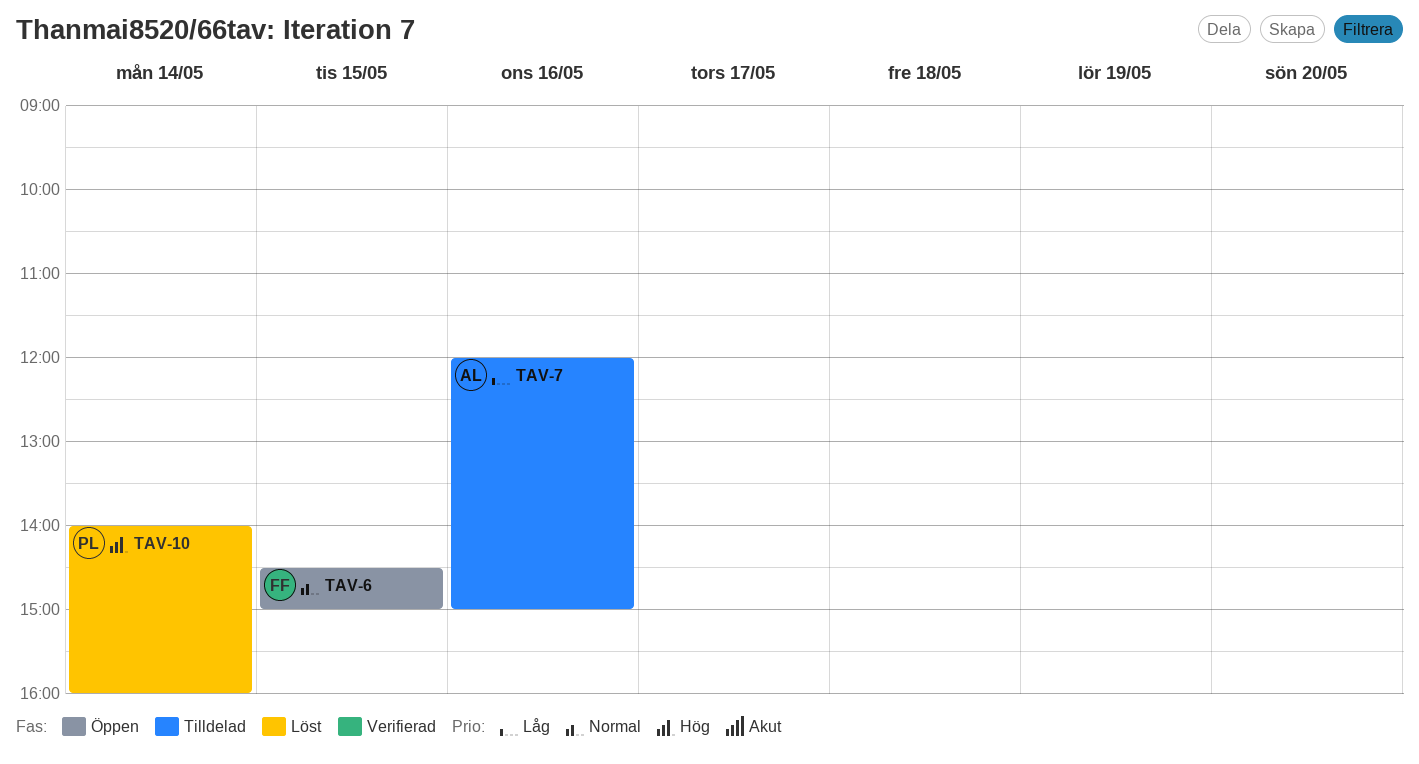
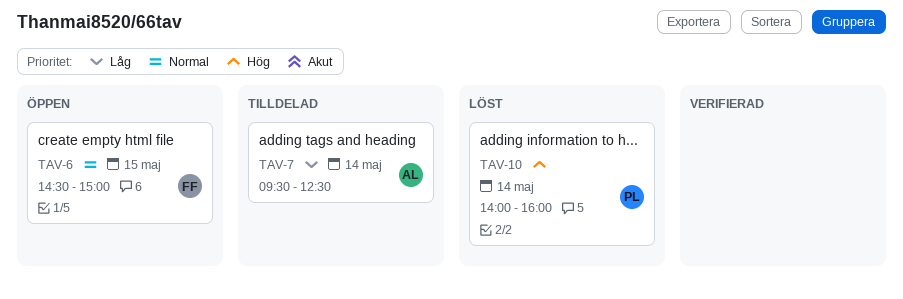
TAV-7, day: May 16 -> May 14
TAV-7, begins: 12:00 -> 09:30
TAV-7, ends: 15:00 -> 12:30

